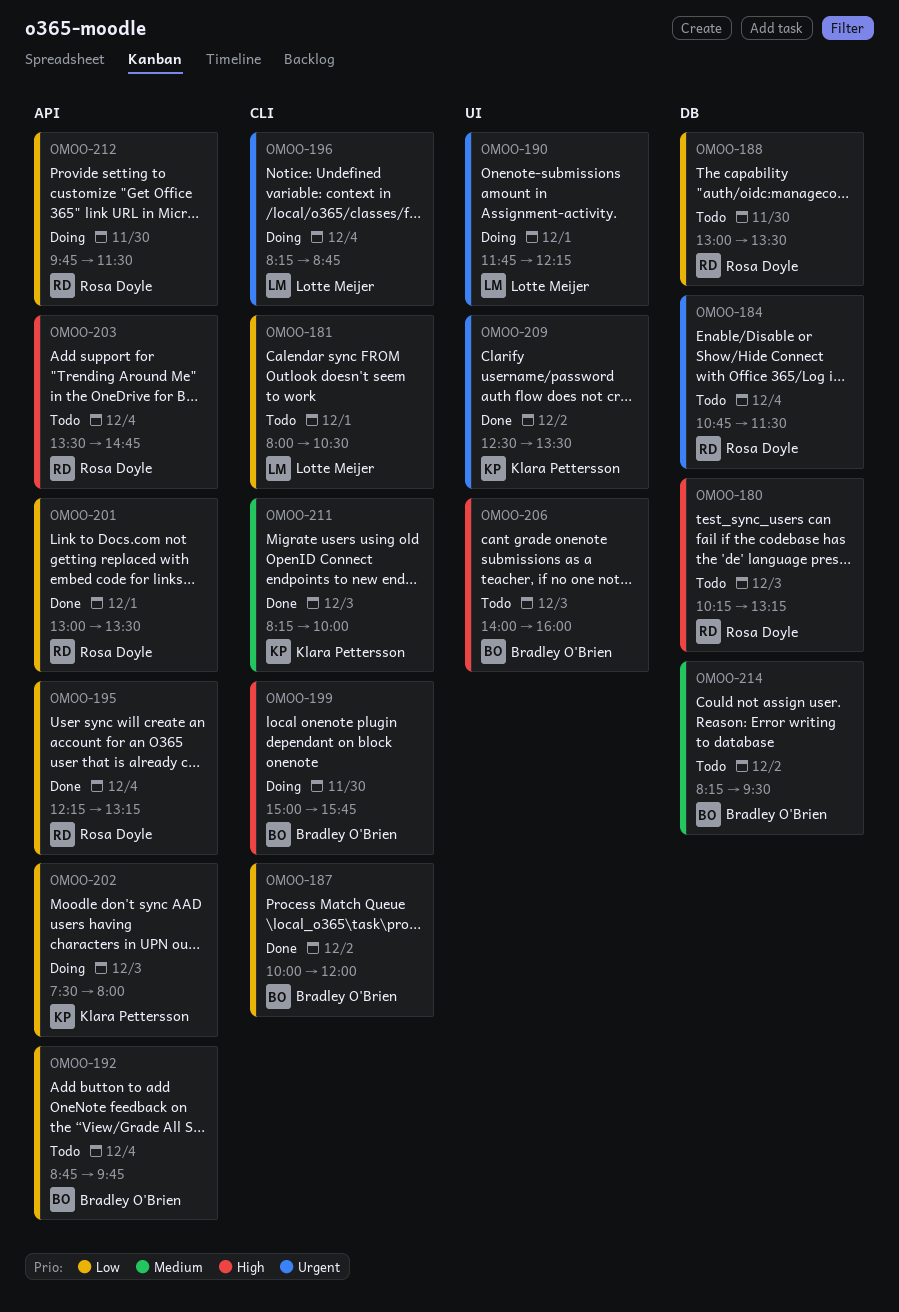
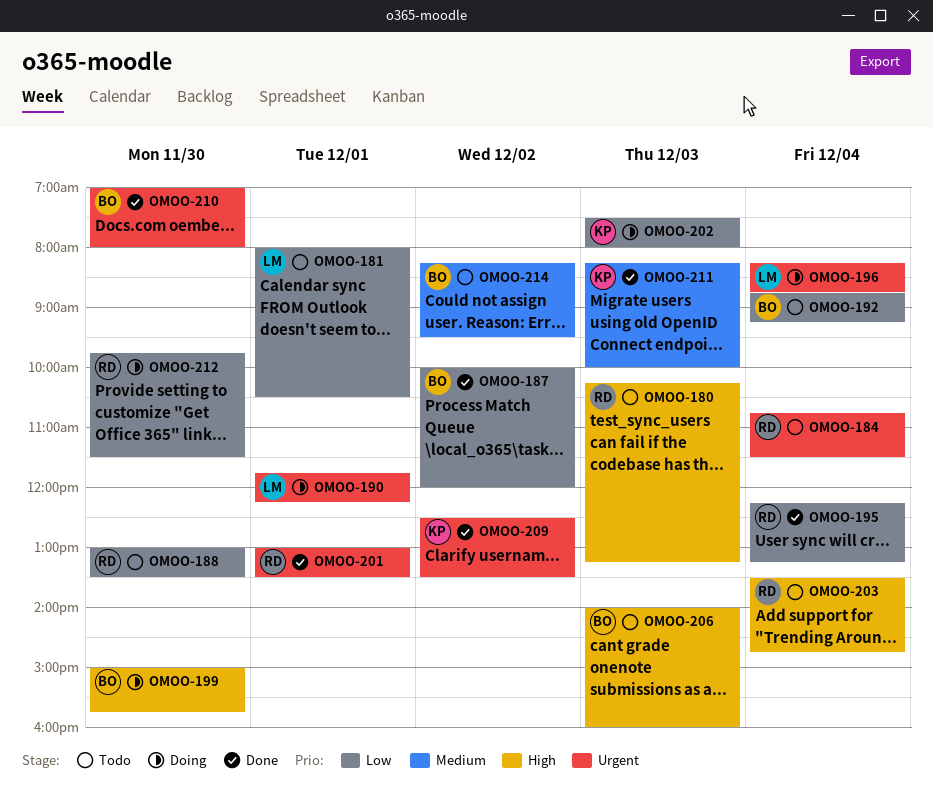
OMOO-192, ends: 09:45 -> 09:15
OMOO-201, priority: Low -> Urgent
OMOO-210: none -> present

